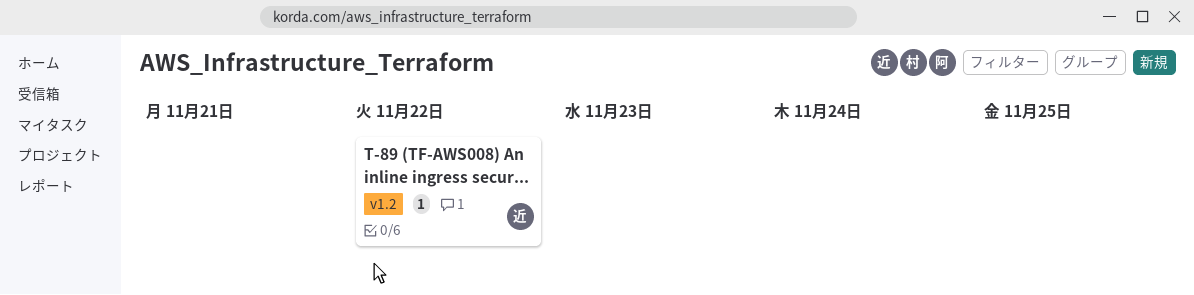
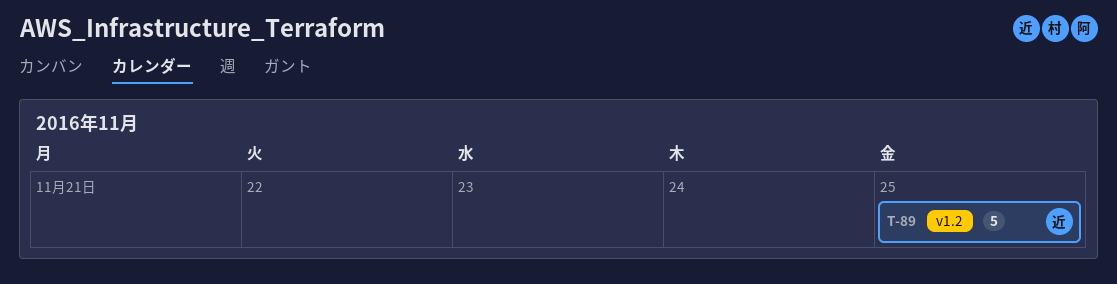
T-89, estimate: 1 -> 5
T-89, due: Nov 22 -> Nov 25

